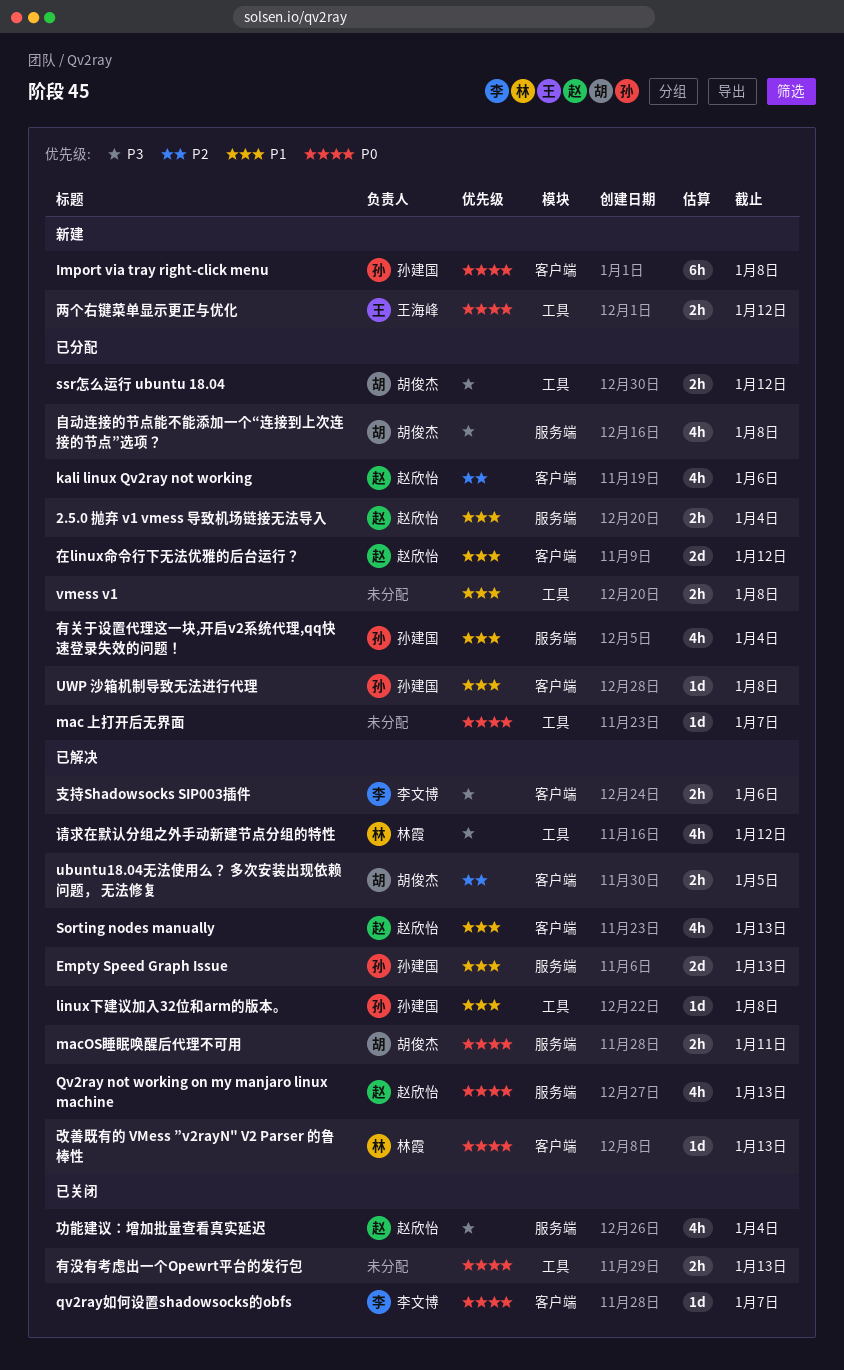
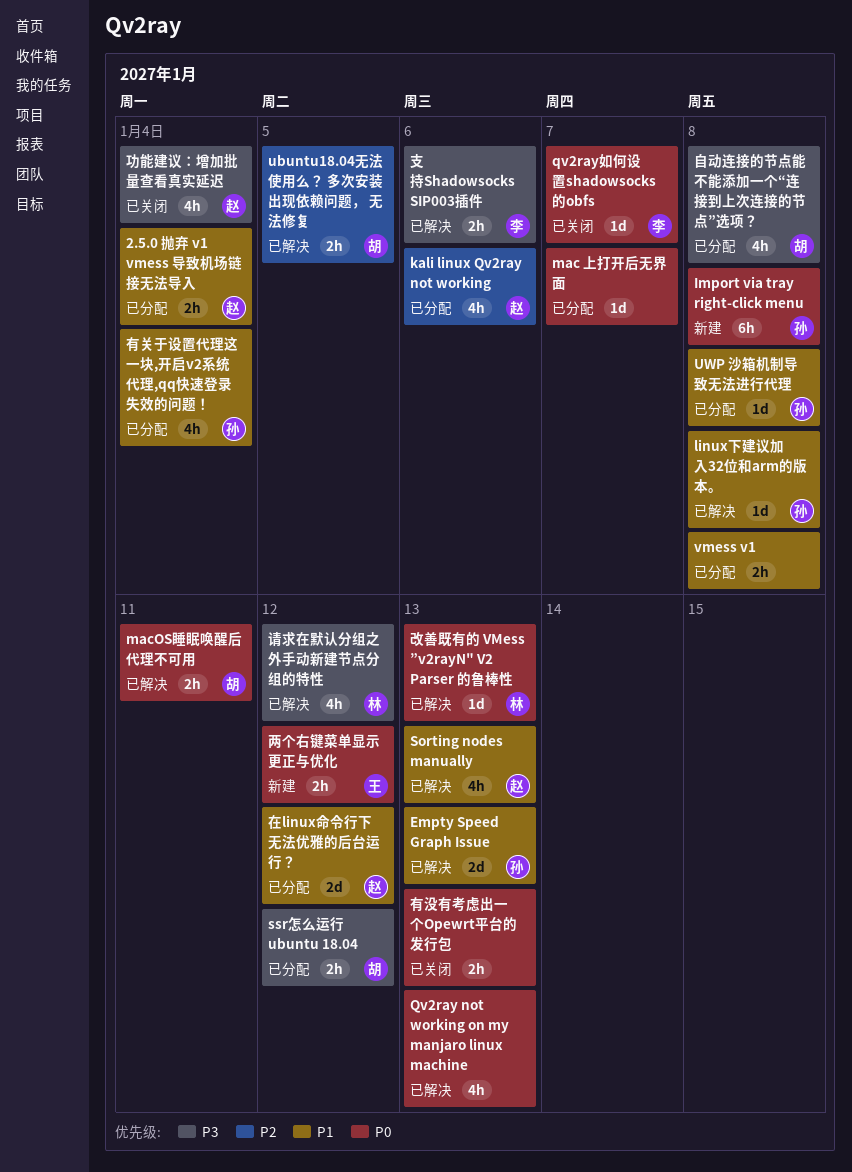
Qv2ray not working on my manjaro linux machine, owner: 赵欣怡 -> none

